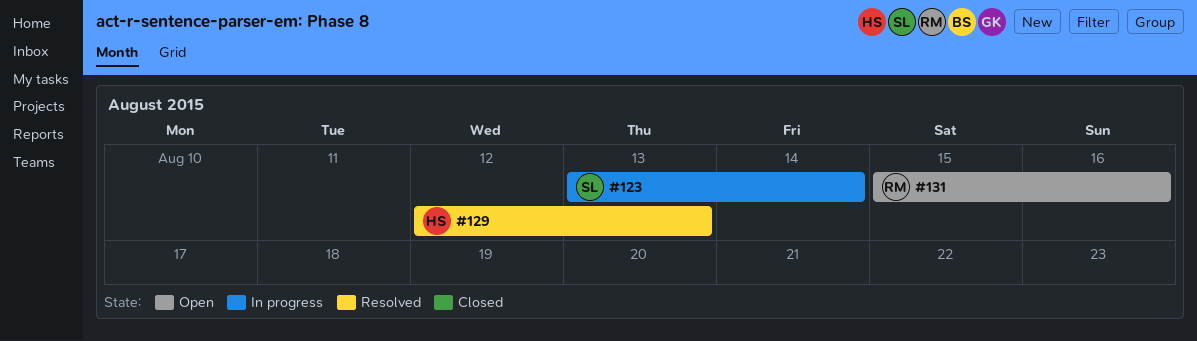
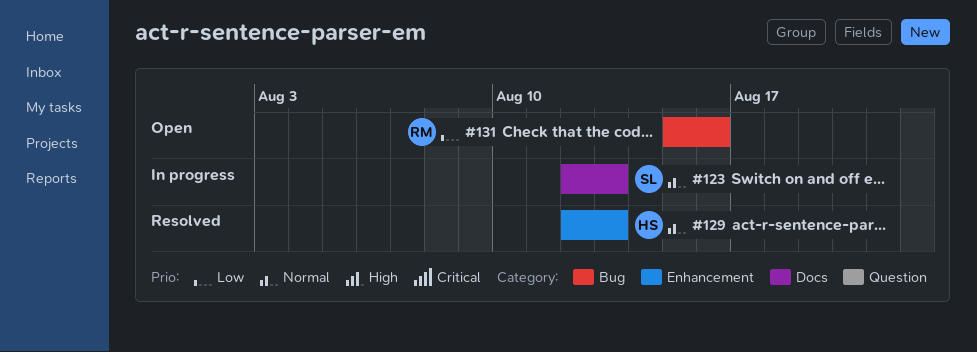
#123, start: Aug 13 -> Aug 12
#123, due: Aug 14 -> Aug 13

